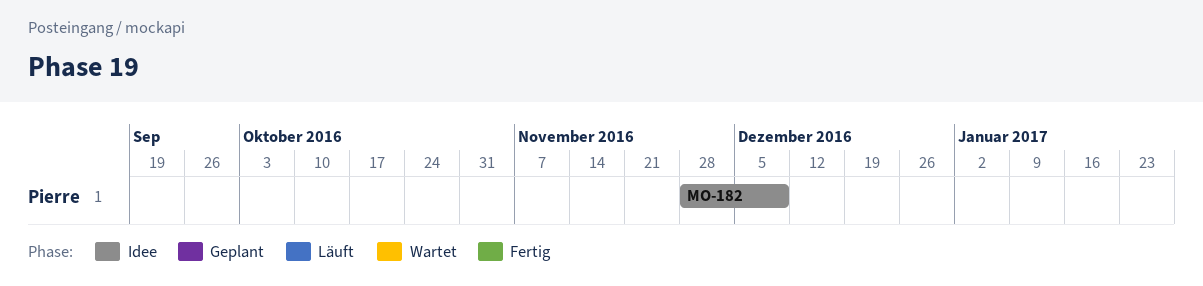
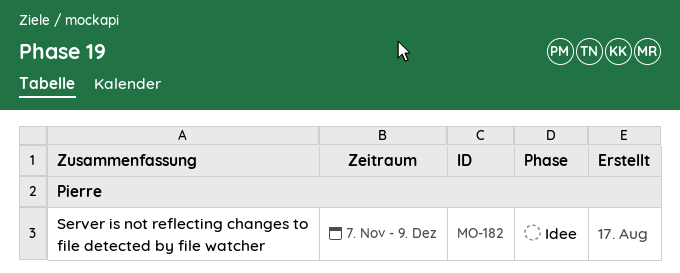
MO-182, start: Nov 28 -> Nov 7

